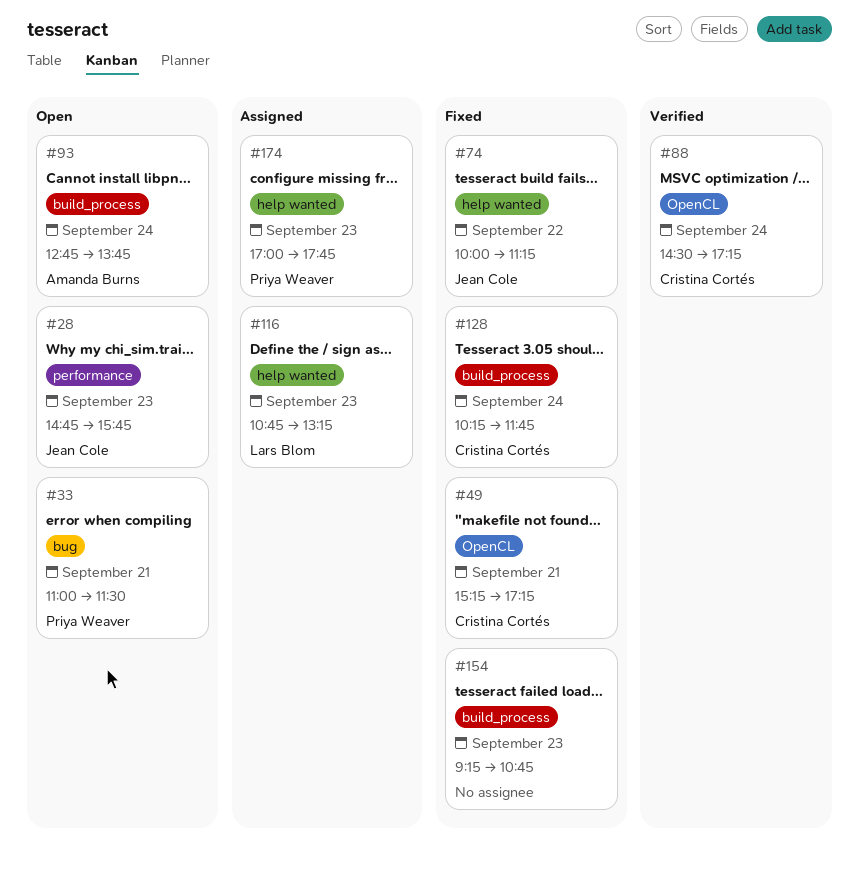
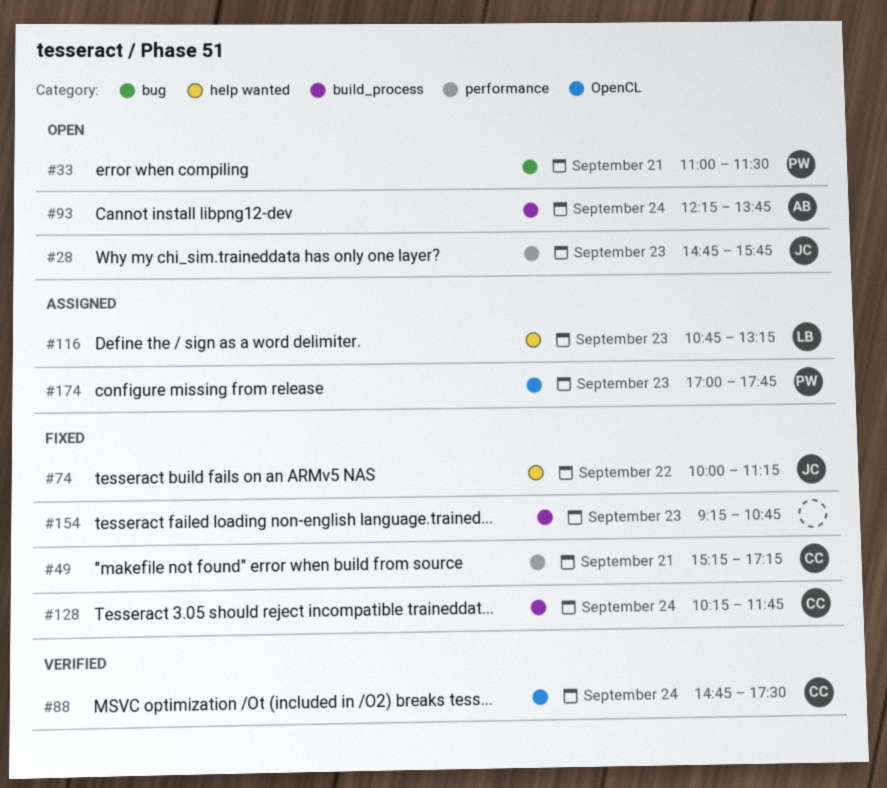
#49, label: OpenCL -> performance
#88, begins: 14:30 -> 14:45
#88, ends: 17:15 -> 17:30
#93, begins: 12:45 -> 12:15
#174, label: help wanted -> OpenCL

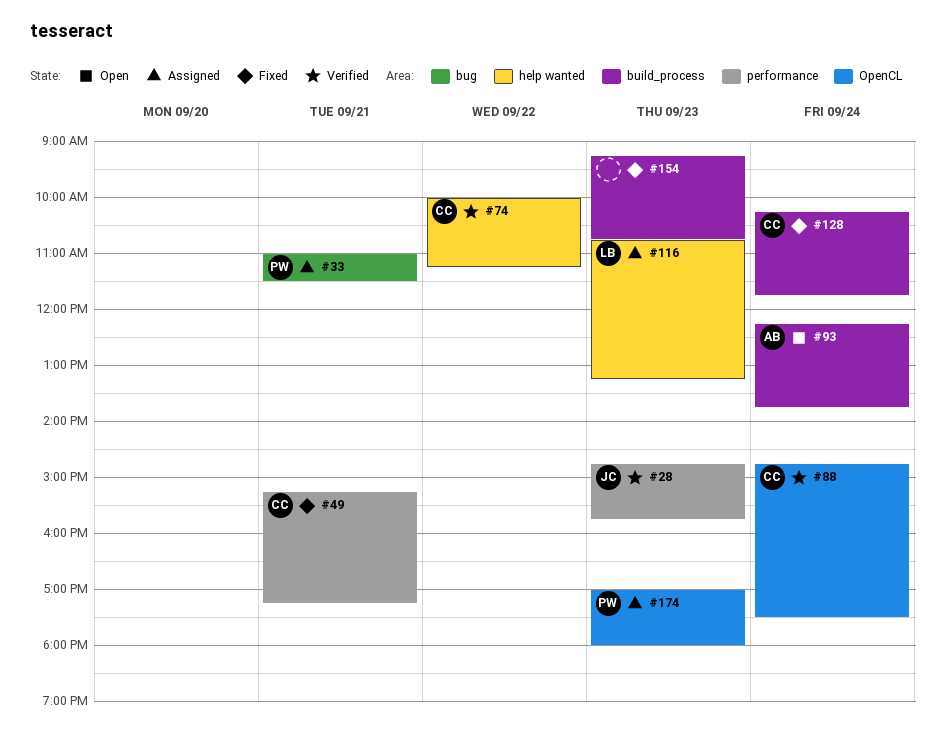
#28, status: Open -> Verified
#33, status: Open -> Assigned
#74, status: Fixed -> Verified
#74, owner: JC -> CC
#174, ends: 17:45 -> 18:00

